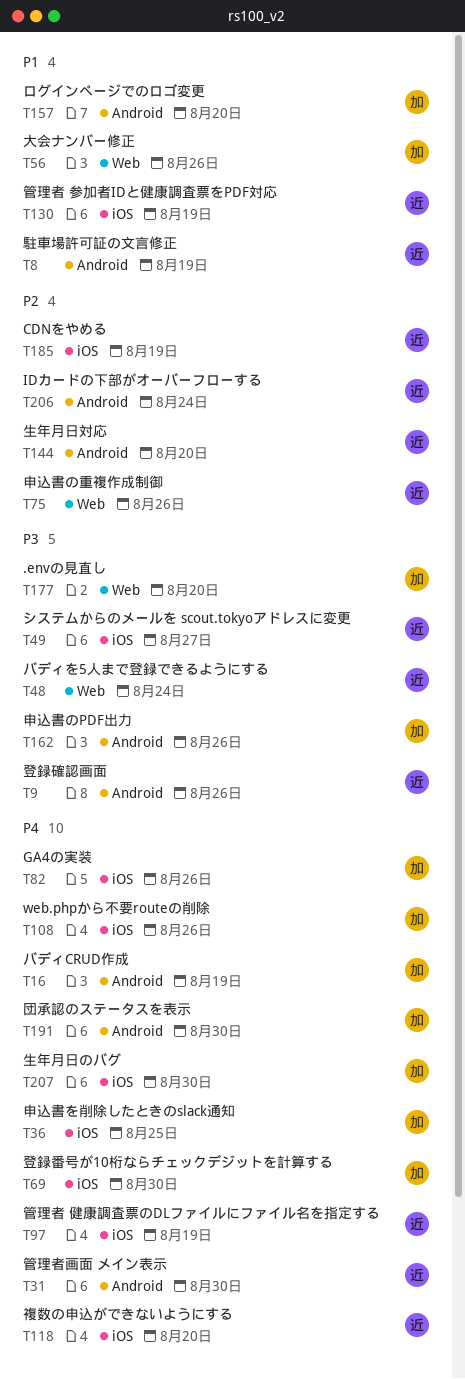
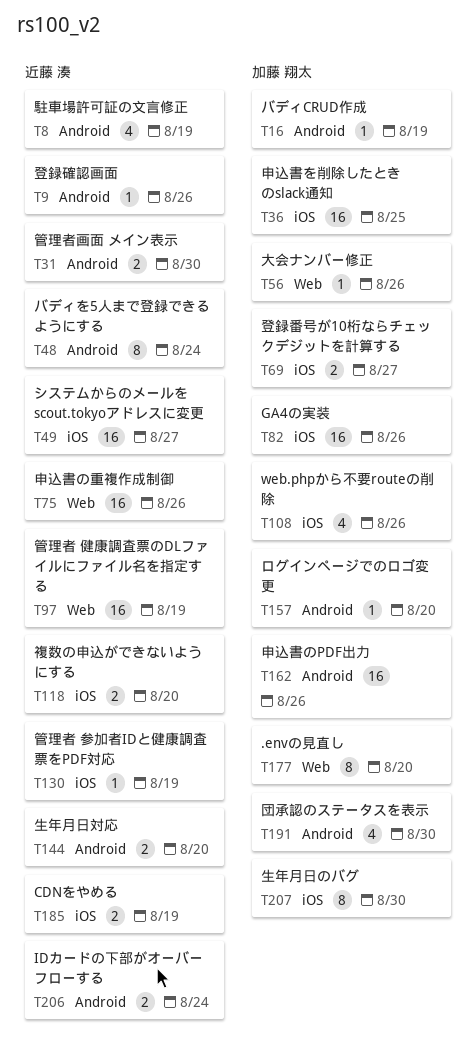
T48, label: Web -> Android
T69, due: Aug 30 -> Aug 27
T97, label: iOS -> Web

